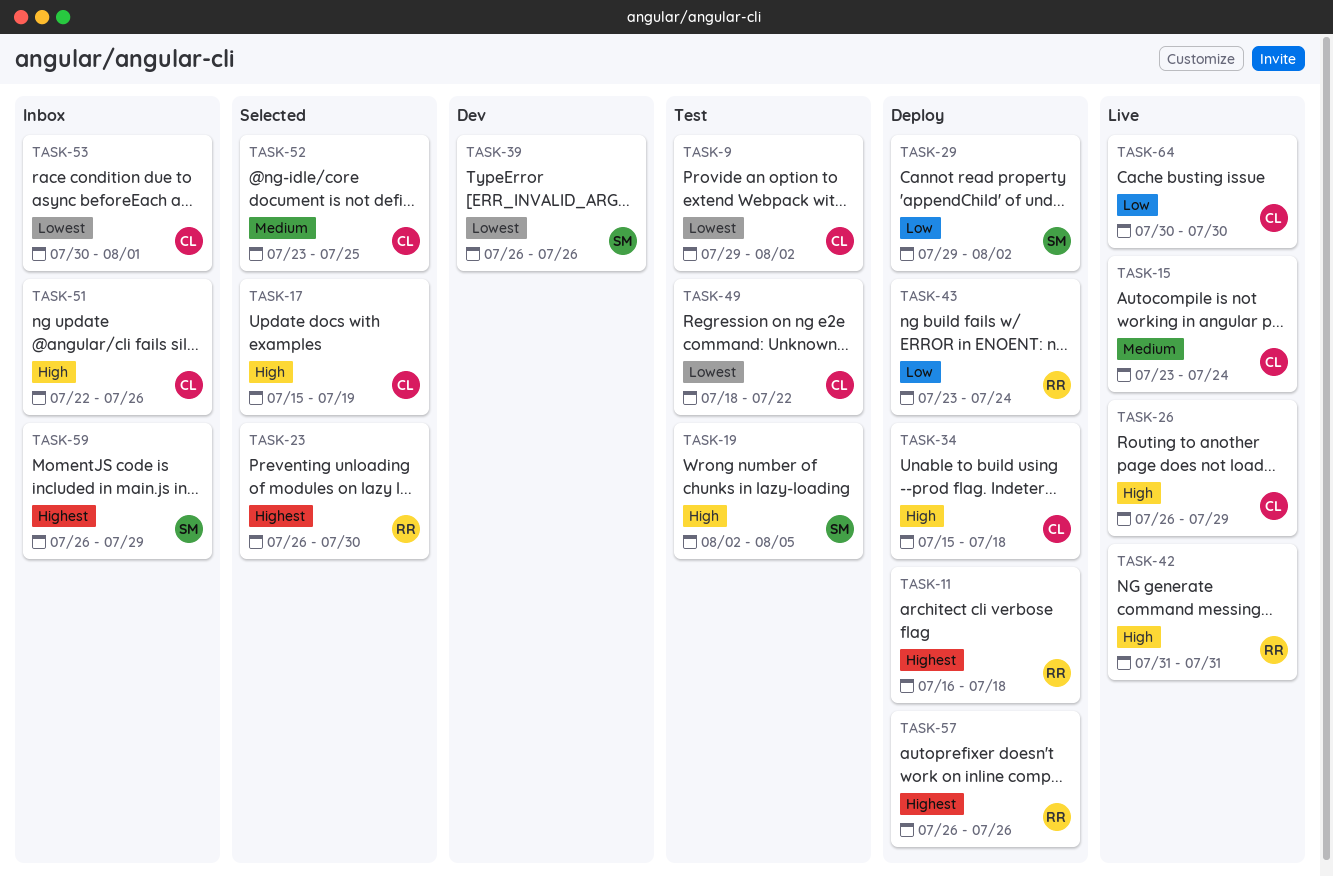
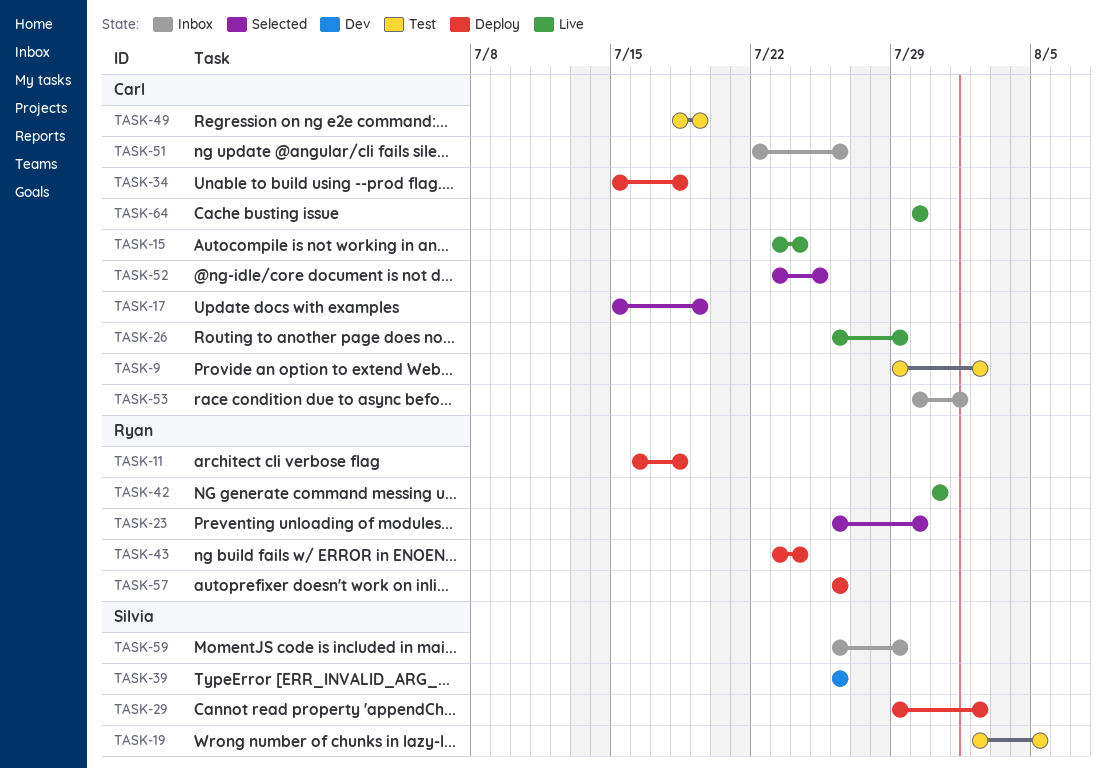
TASK-49, due: Jul 22 -> Jul 19

